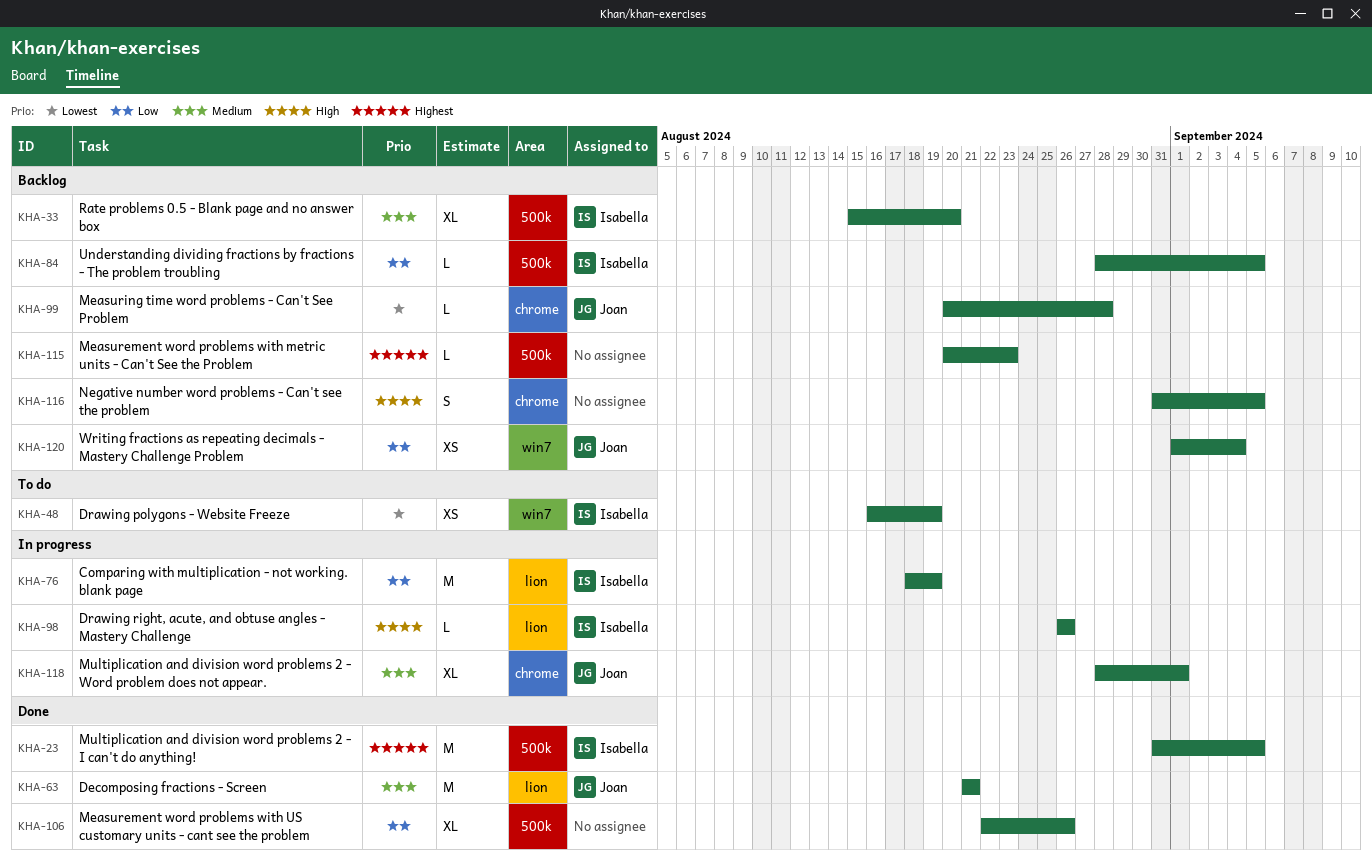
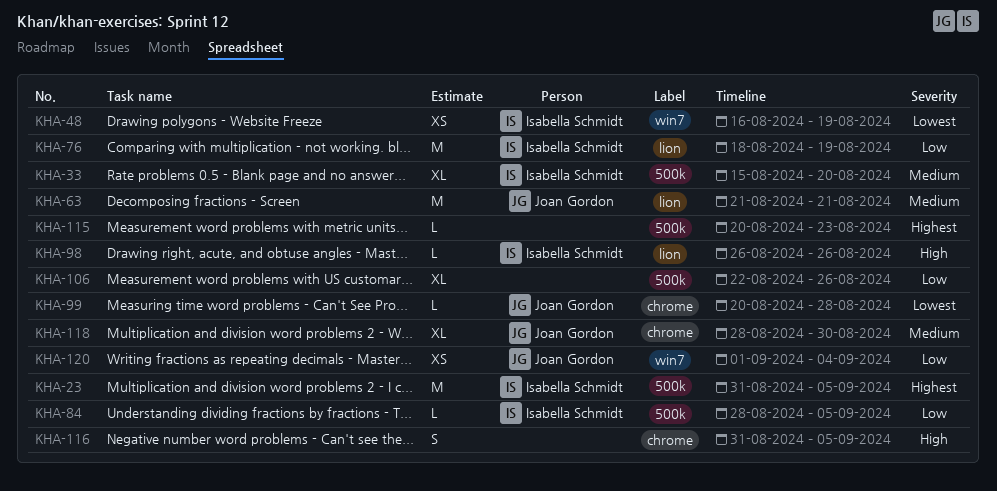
KHA-118, due: Sep 1 -> Aug 30

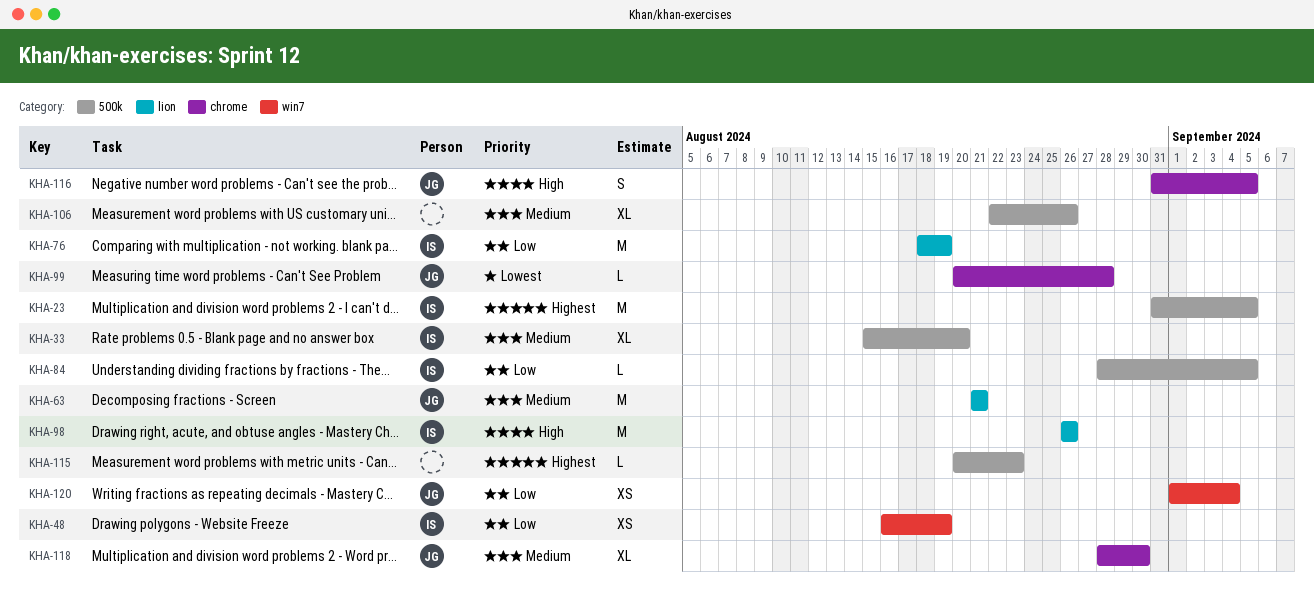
KHA-48, priority: Lowest -> Low
KHA-98, estimate: L -> M
KHA-106, priority: Low -> Medium
KHA-116, owner: none -> Joan Gordon

